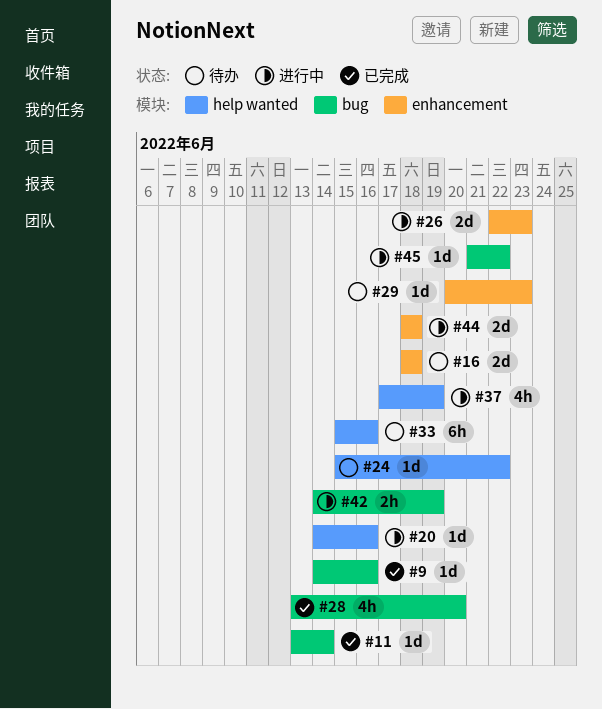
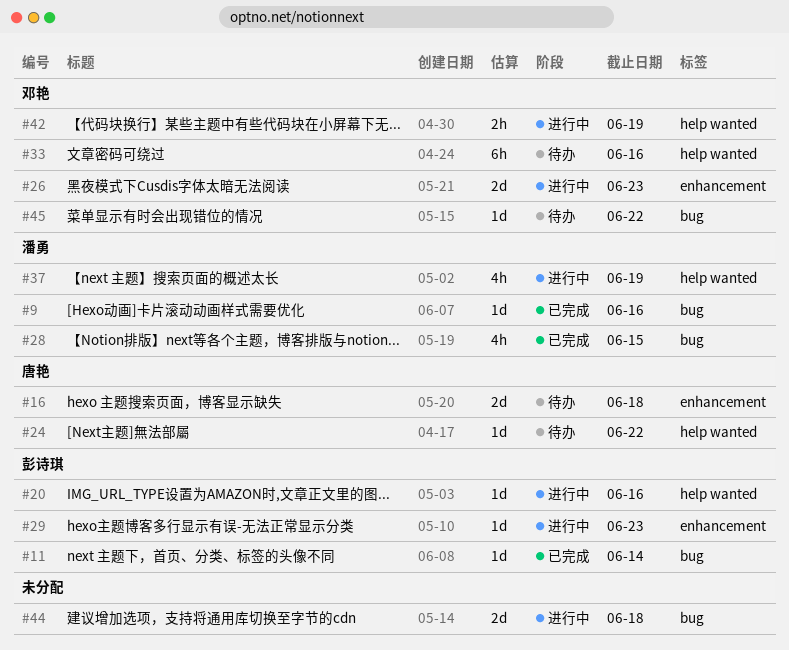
#28, due: Jun 20 -> Jun 15
#29, status: 待办 -> 进行中
#42, label: bug -> help wanted
#44, label: enhancement -> bug
#45, status: 进行中 -> 待办

